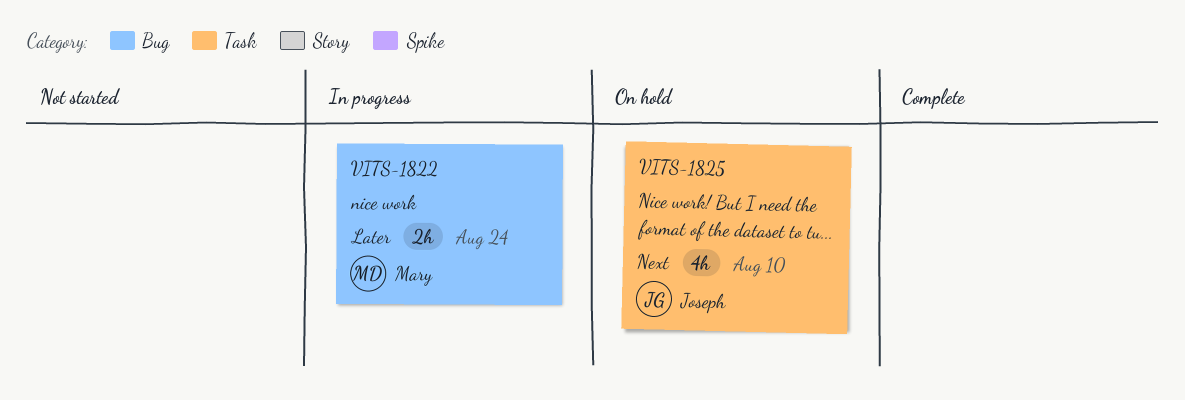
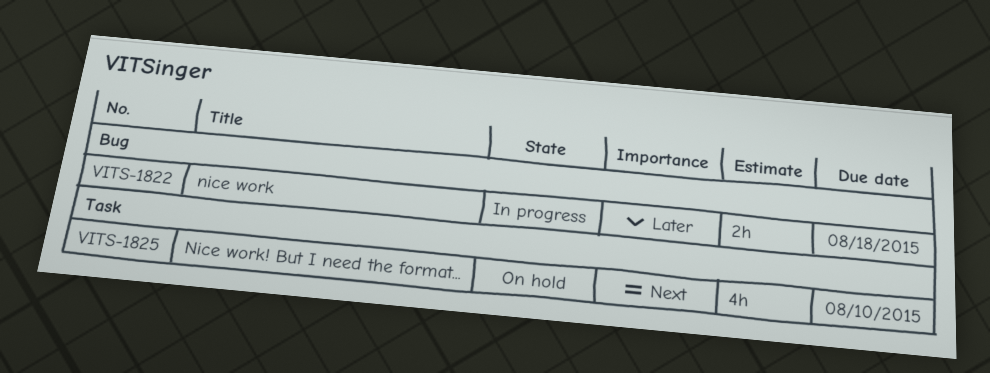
VITS-1822, due: Aug 24 -> Aug 18

